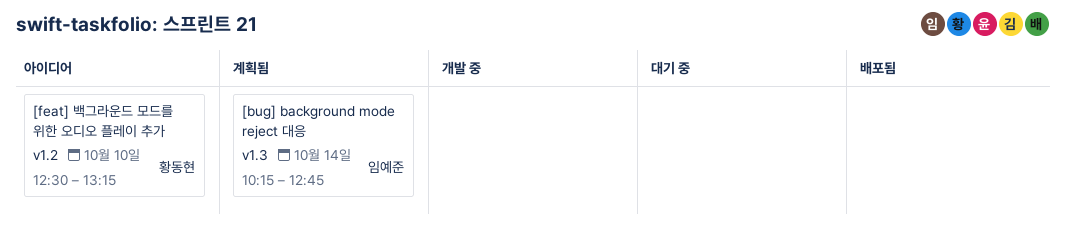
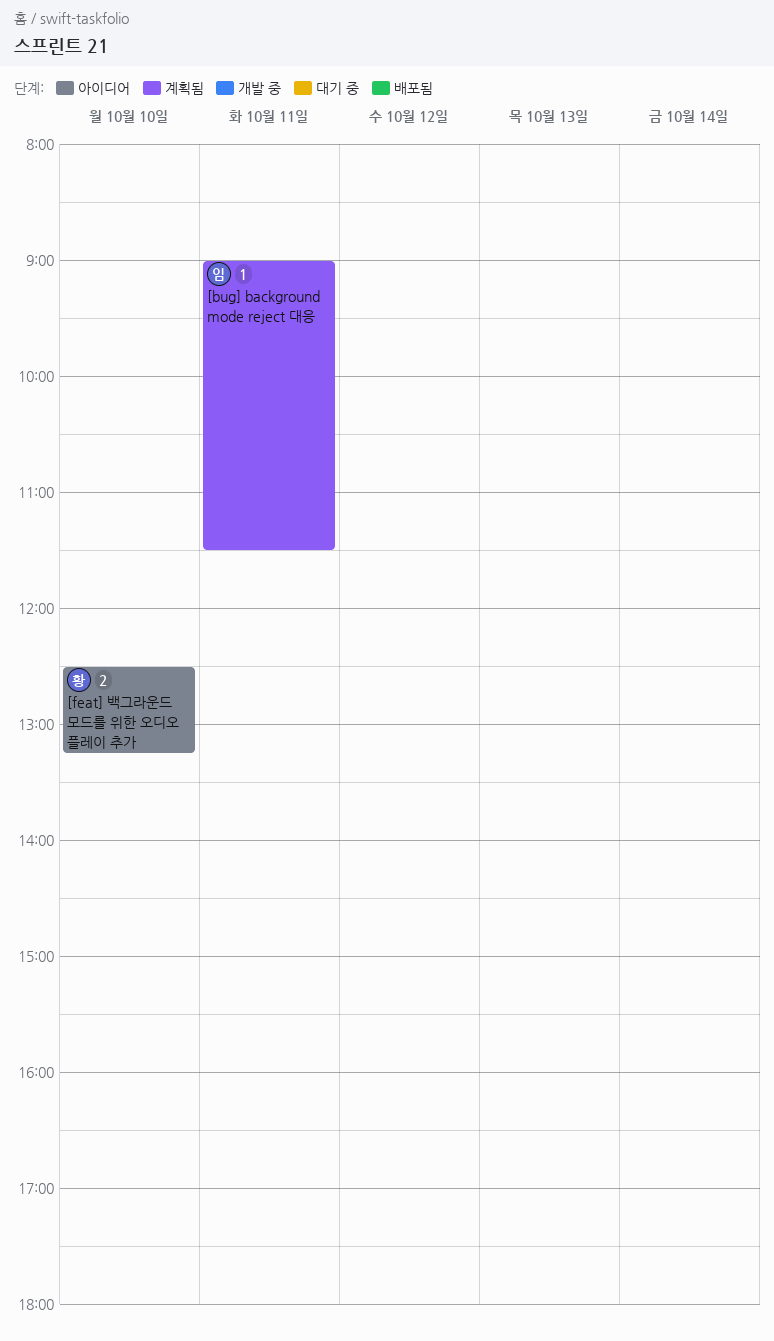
[bug] background mode reject 대응, day: Oct 14 -> Oct 11
[bug] background mode reject 대응, begins: 10:15 -> 09:00
[bug] background mode reject 대응, ends: 12:45 -> 11:30

